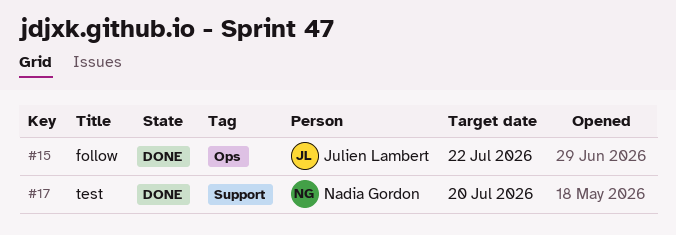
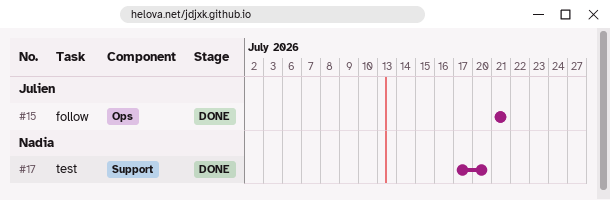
#15, due: Jul 22 -> Jul 21

